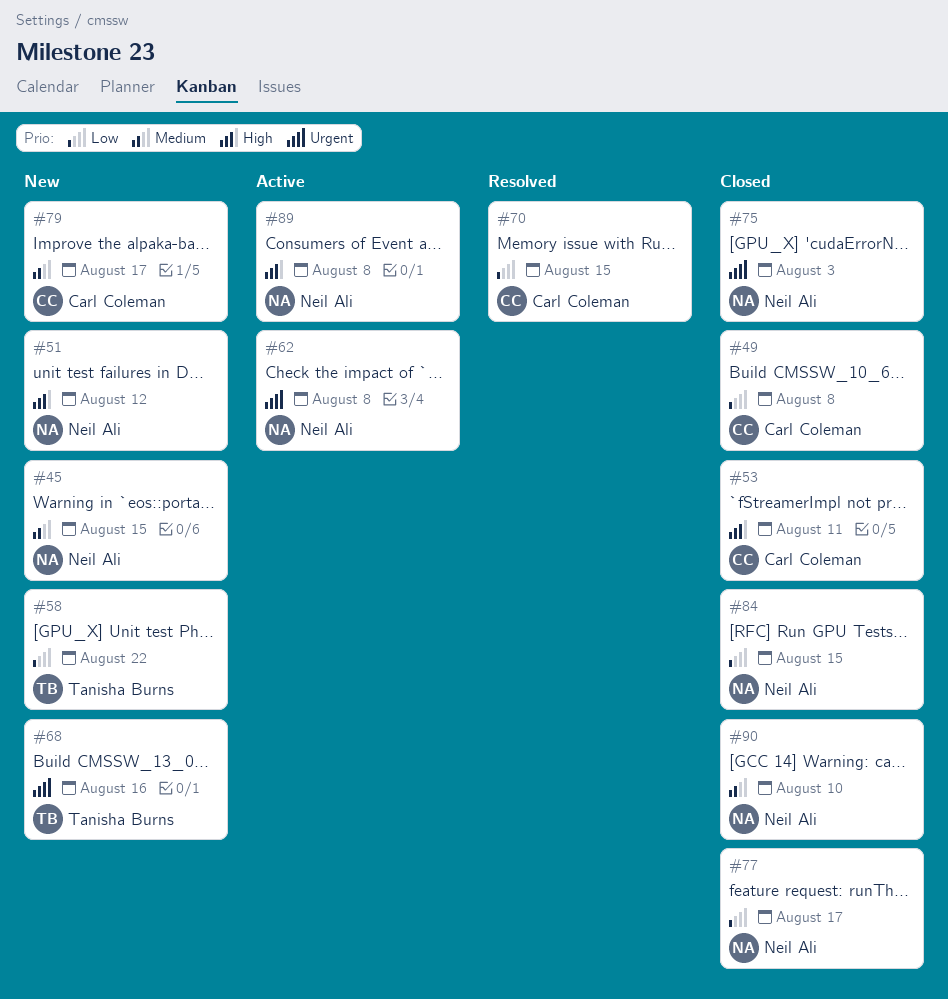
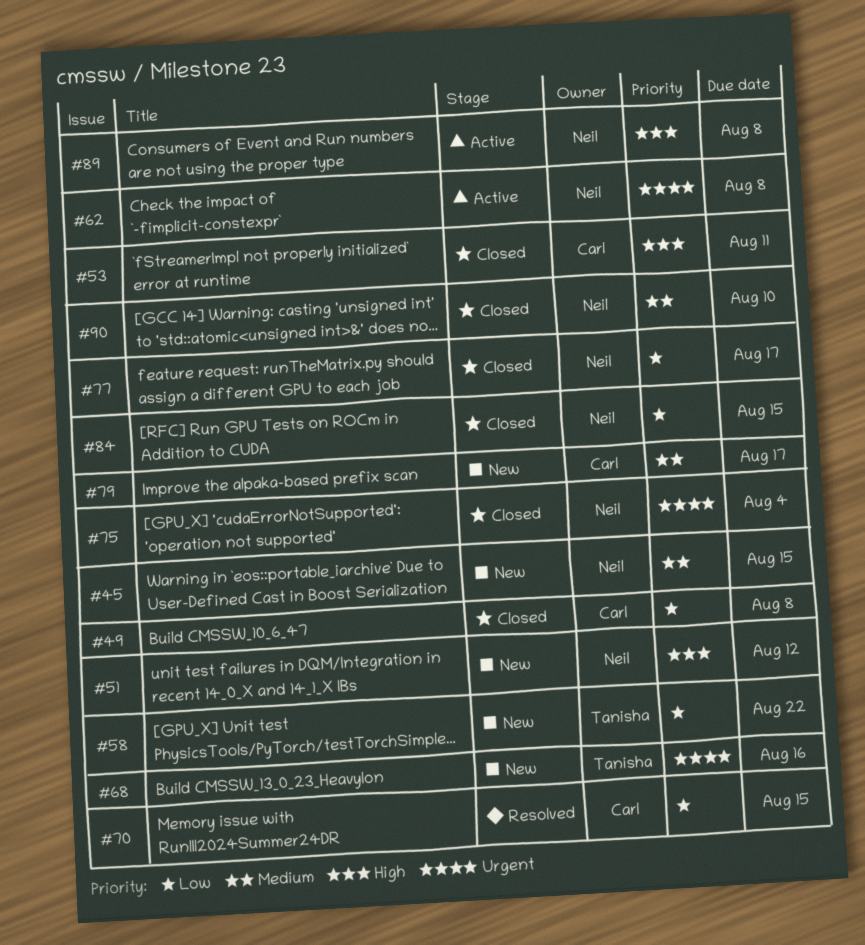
#75, due: Aug 3 -> Aug 4

